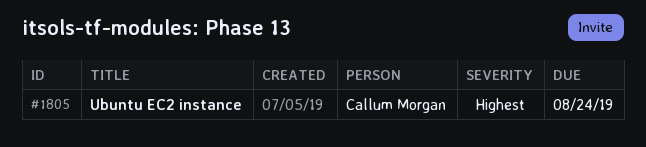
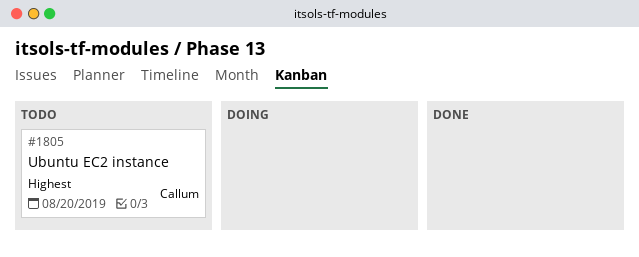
#1805, due: Aug 24 -> Aug 20

